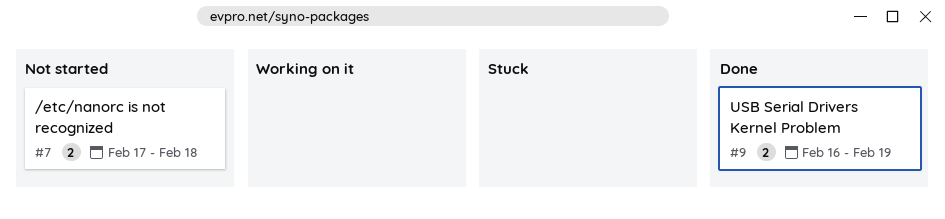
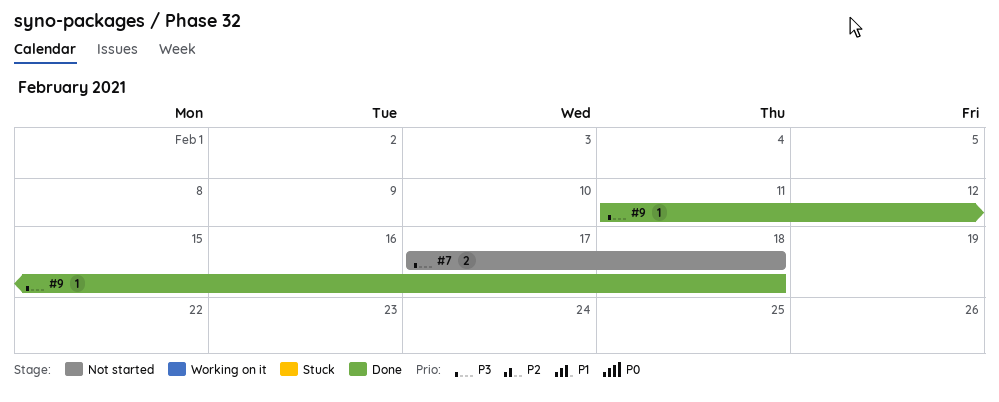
#9, estimate: 2 -> 1
#9, start: Feb 16 -> Feb 11
#9, due: Feb 19 -> Feb 18

